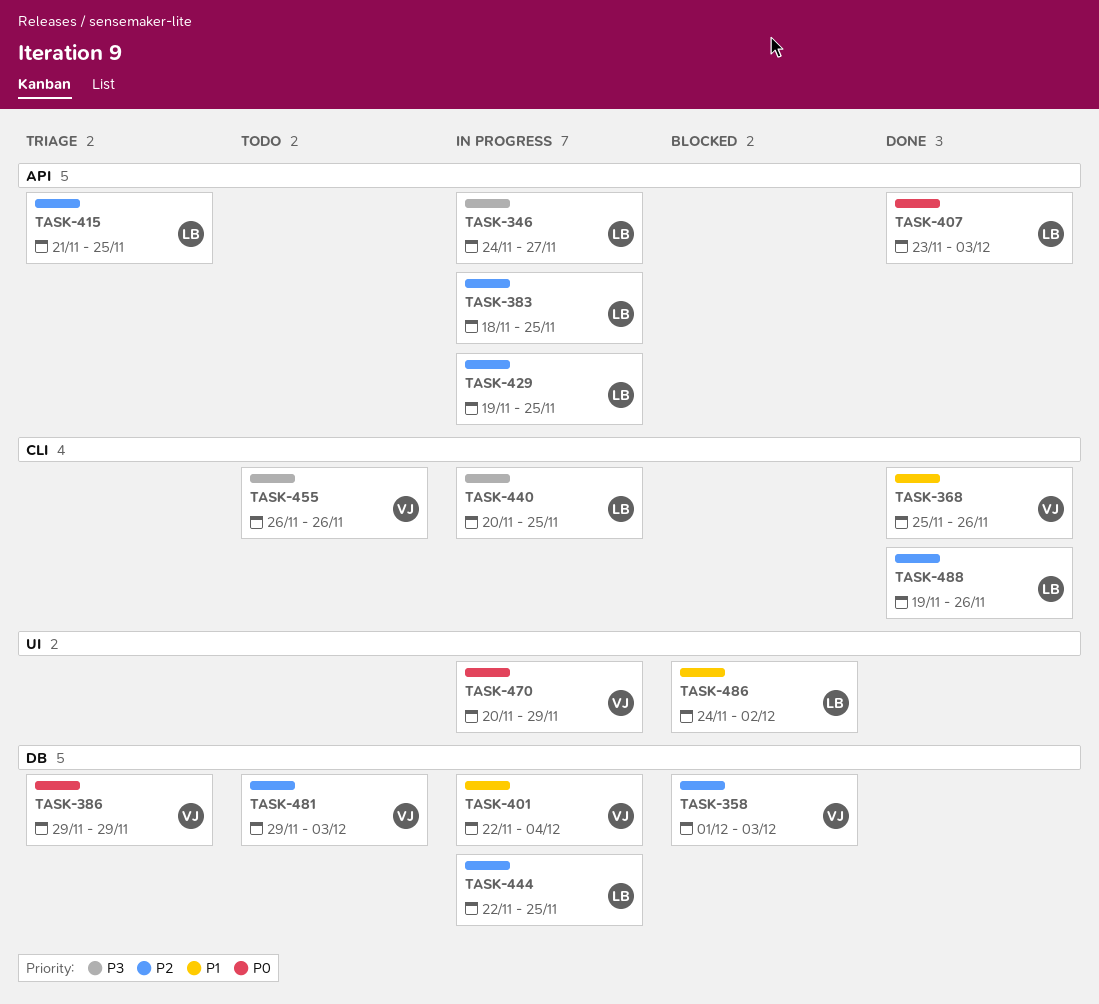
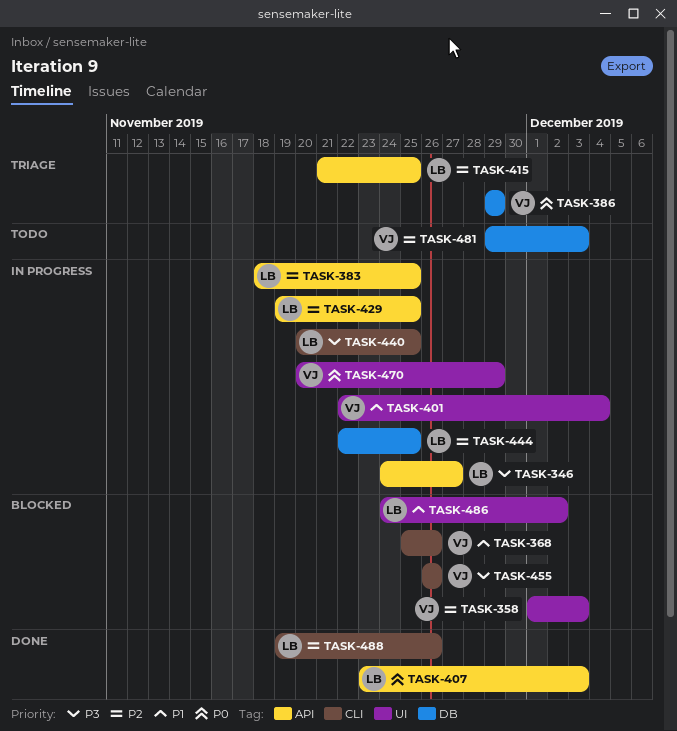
TASK-358, label: DB -> UI
TASK-368, status: Done -> Blocked
TASK-401, label: DB -> UI
TASK-455, status: Todo -> Blocked

